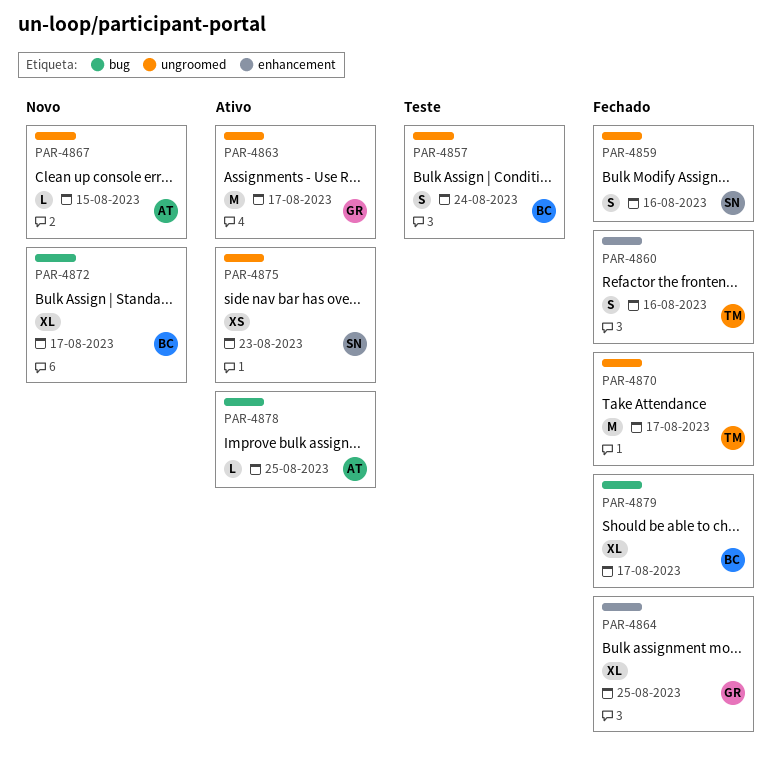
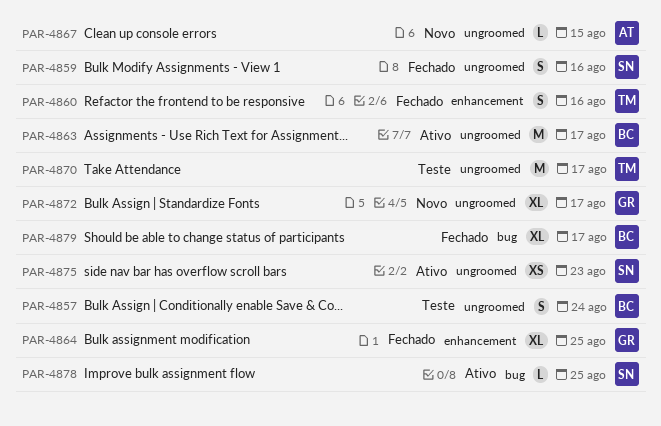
PAR-4863, owner: GR -> BC
PAR-4870, status: Fechado -> Teste
PAR-4872, owner: BC -> GR
PAR-4872, label: bug -> ungroomed
PAR-4878, owner: AT -> SN

